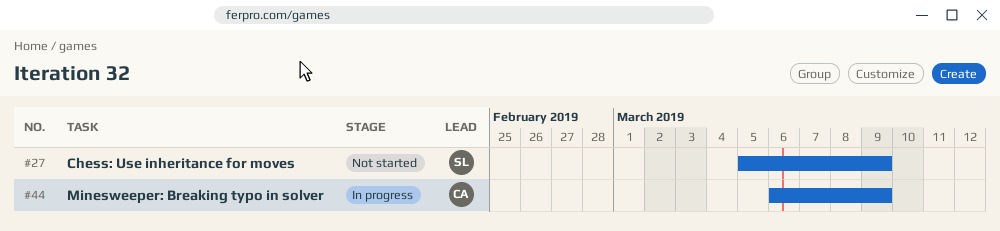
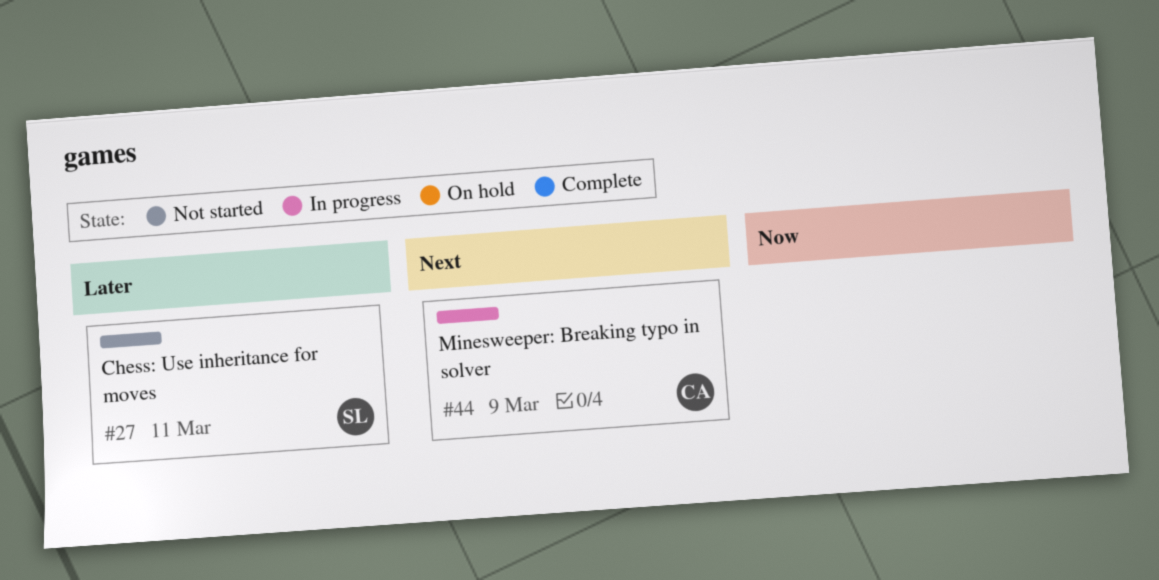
#27, due: Mar 9 -> Mar 11

